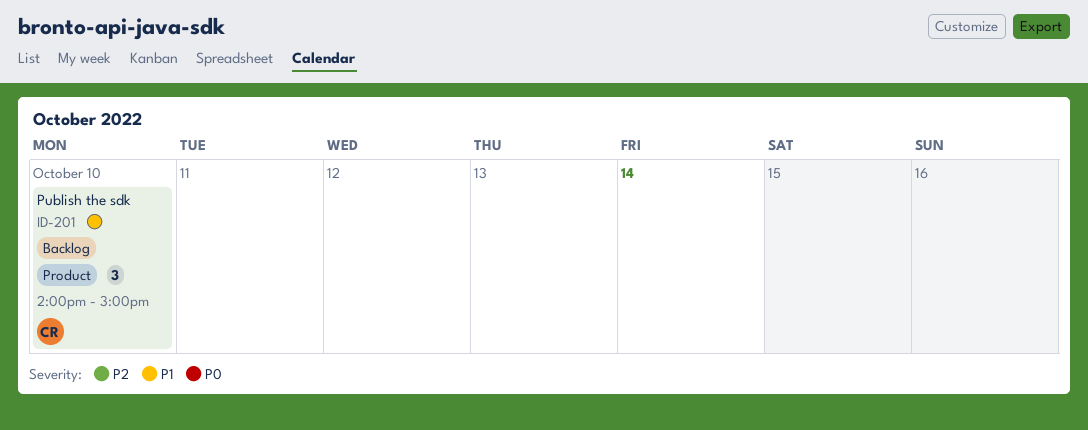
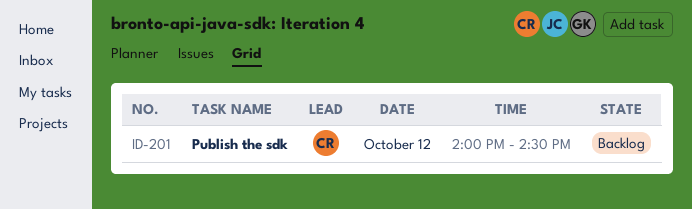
ID-201, day: Oct 10 -> Oct 12
ID-201, ends: 15:00 -> 14:30

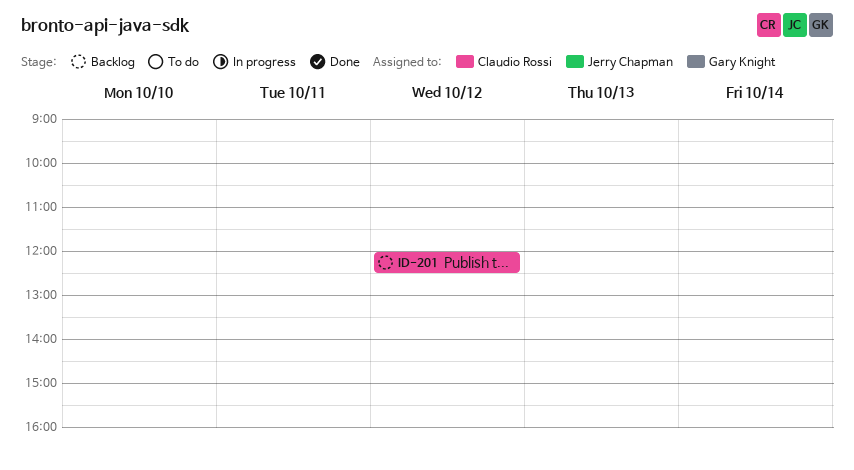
ID-201, begins: 14:00 -> 12:00
ID-201, ends: 14:30 -> 12:30

